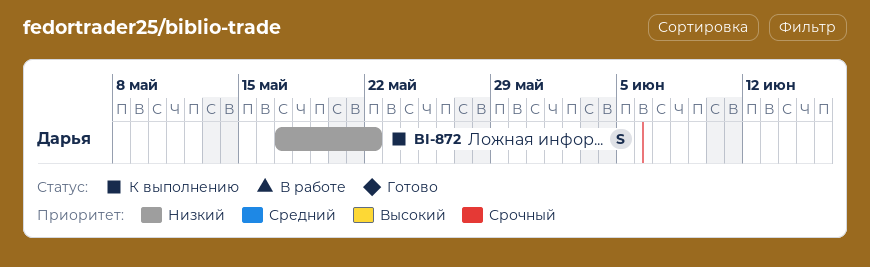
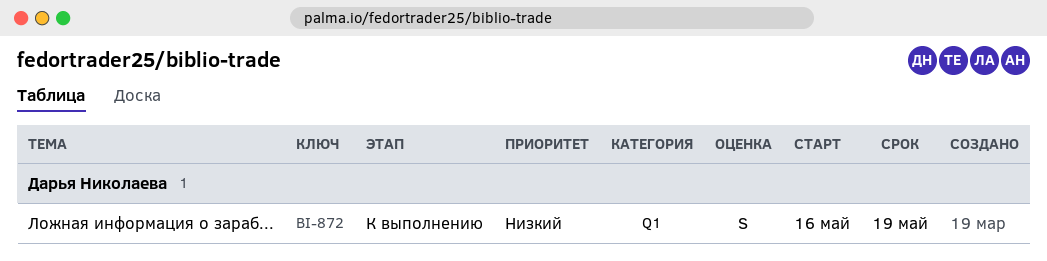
BI-872, start: May 17 -> May 16
BI-872, due: May 22 -> May 19

